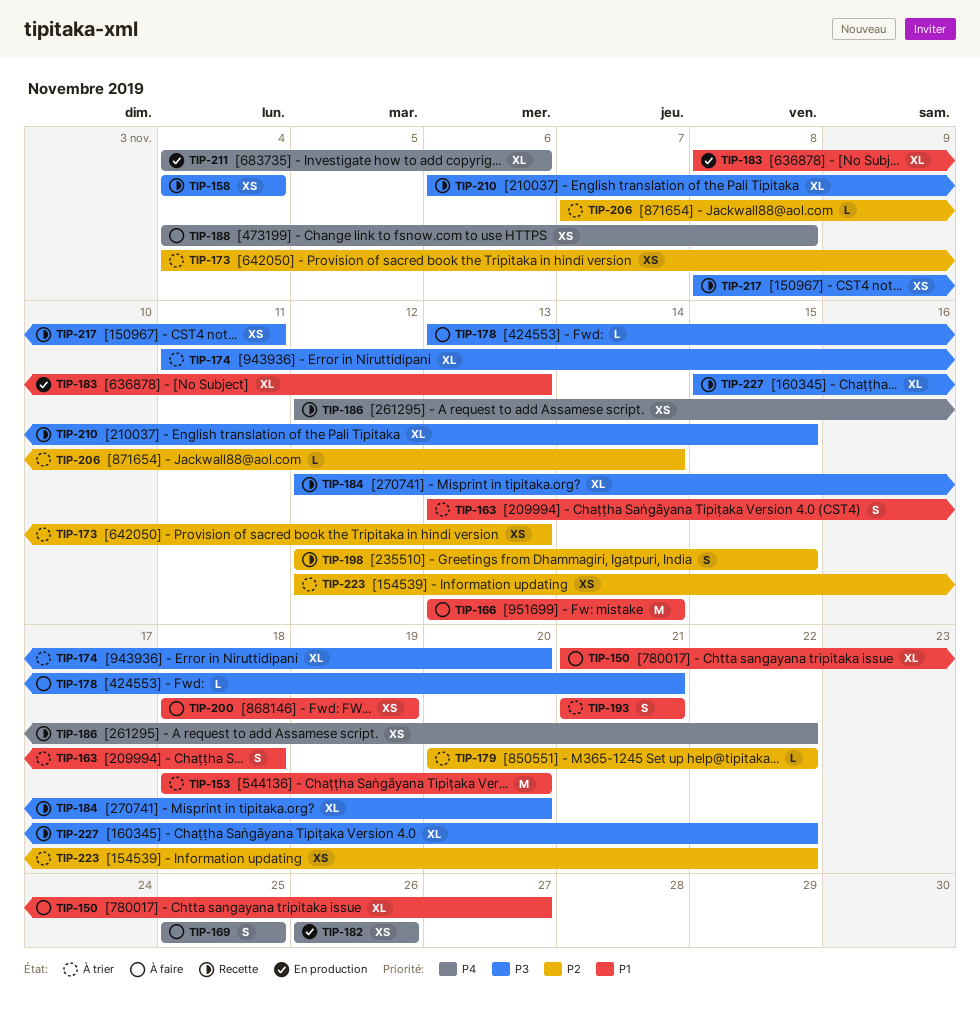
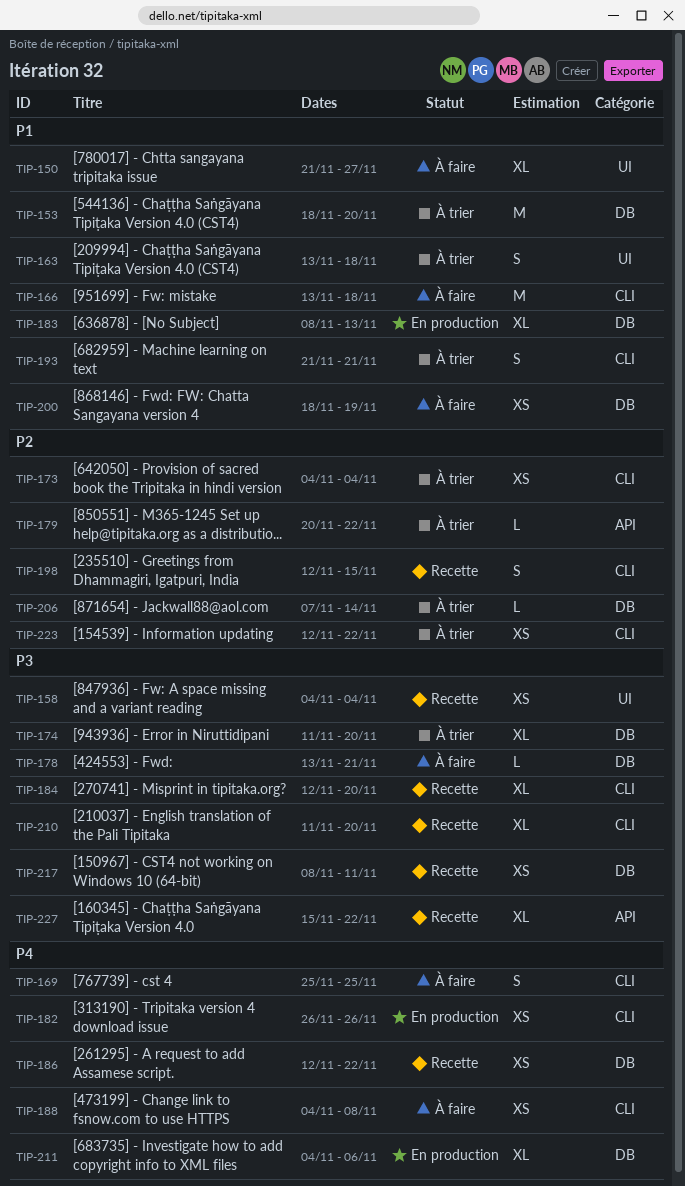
TIP-166, due: Nov 14 -> Nov 18
TIP-173, due: Nov 13 -> Nov 4
TIP-210, start: Nov 6 -> Nov 11
TIP-210, due: Nov 15 -> Nov 20

